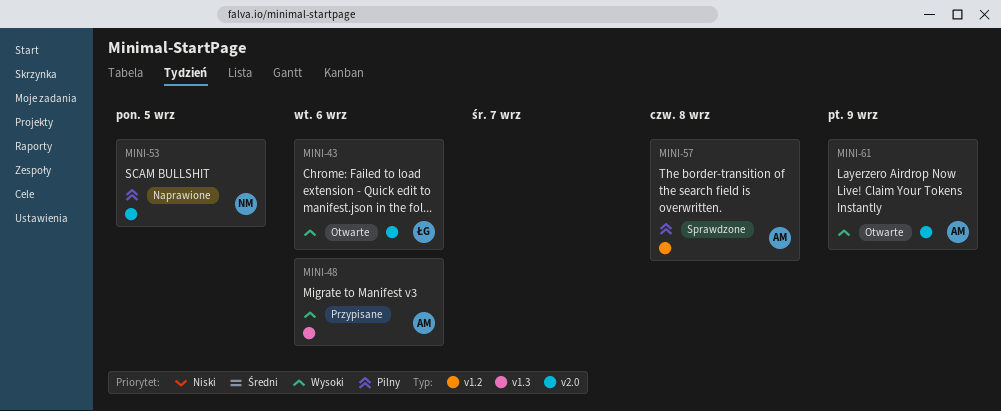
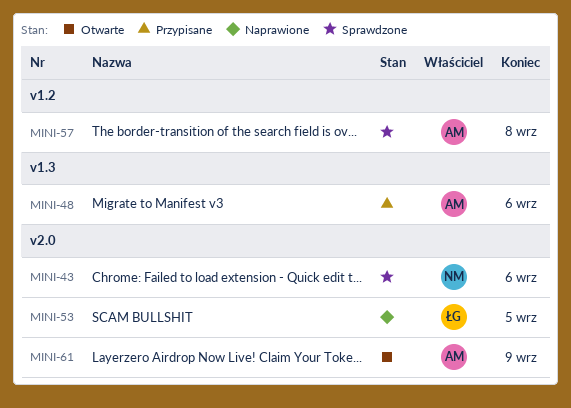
MINI-43, status: Otwarte -> Sprawdzone
MINI-43, owner: ŁG -> NM
MINI-53, owner: NM -> ŁG

